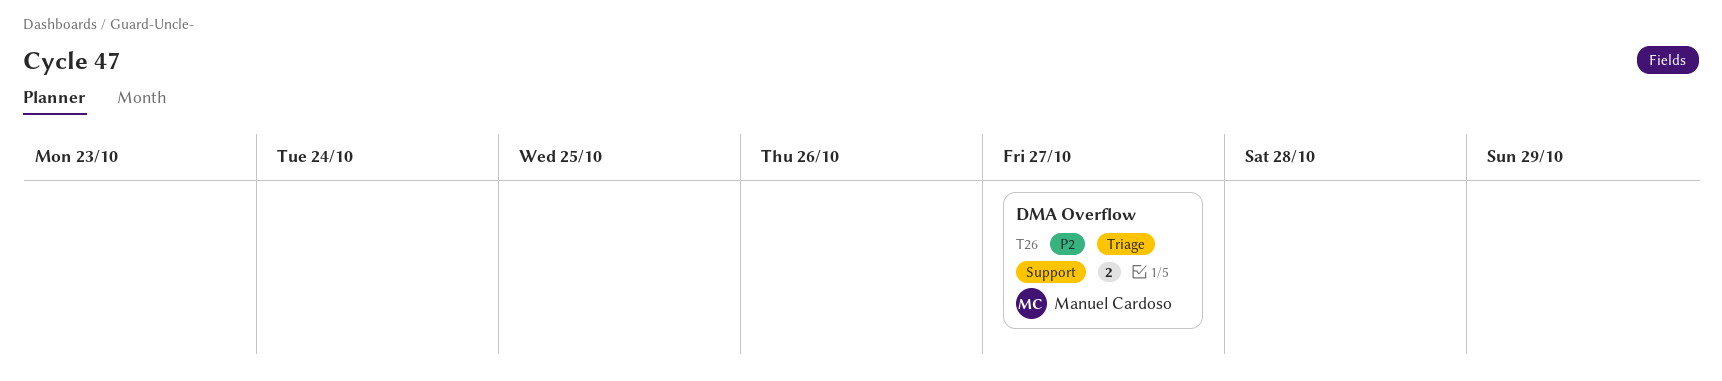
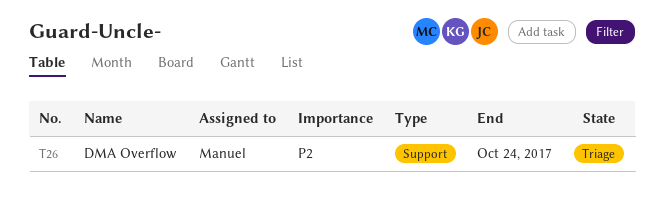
T26, due: Oct 27 -> Oct 24

